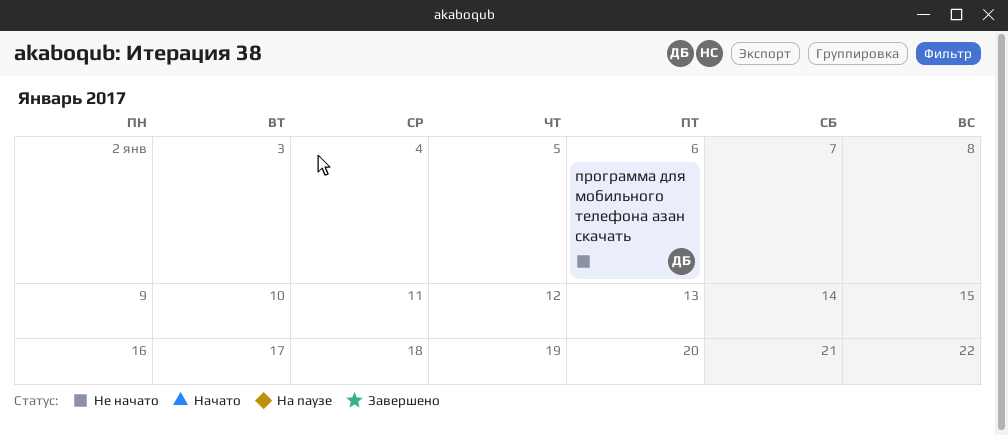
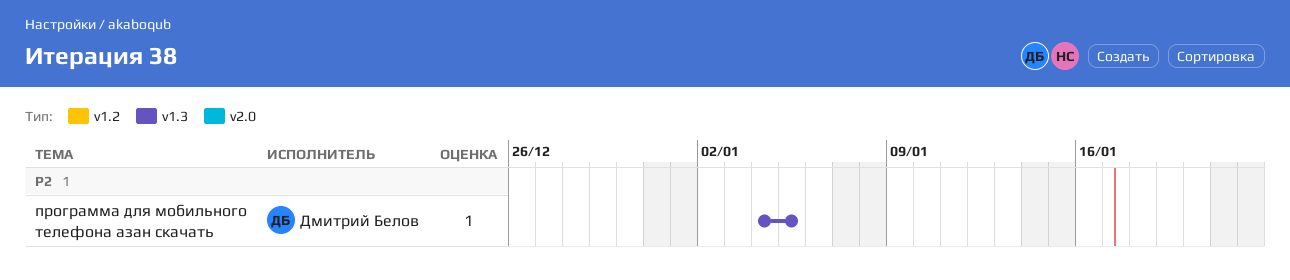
программа для мобильного телефона азан скачать, due: Jan 6 -> Jan 5

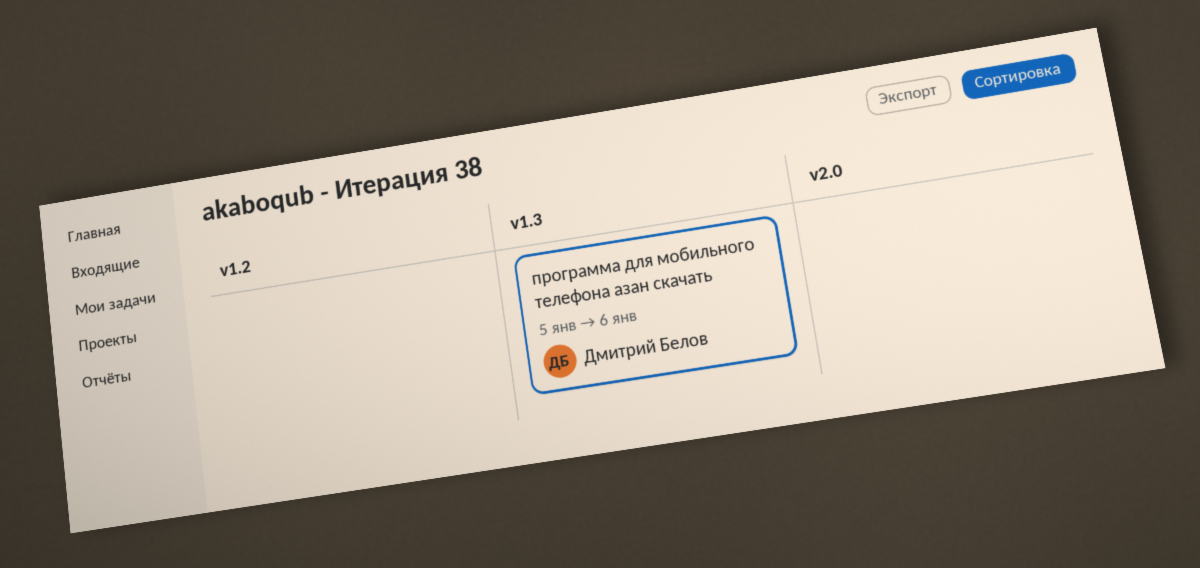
программа для мобильного телефона азан скачать, start: Jan 4 -> Jan 5
программа для мобильного телефона азан скачать, due: Jan 5 -> Jan 6

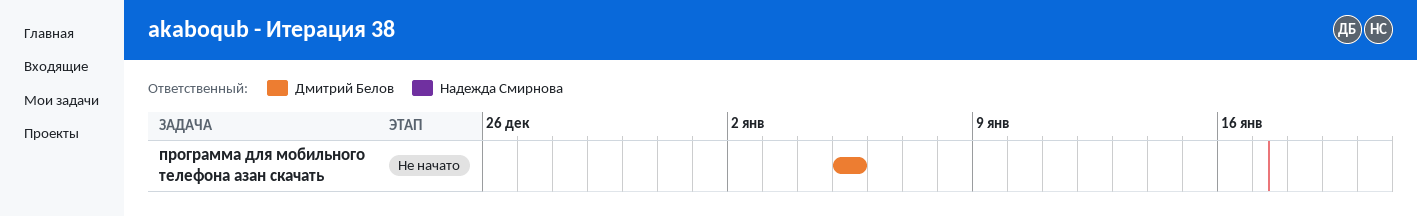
программа для мобильного телефона азан скачать, due: Jan 6 -> Jan 5

